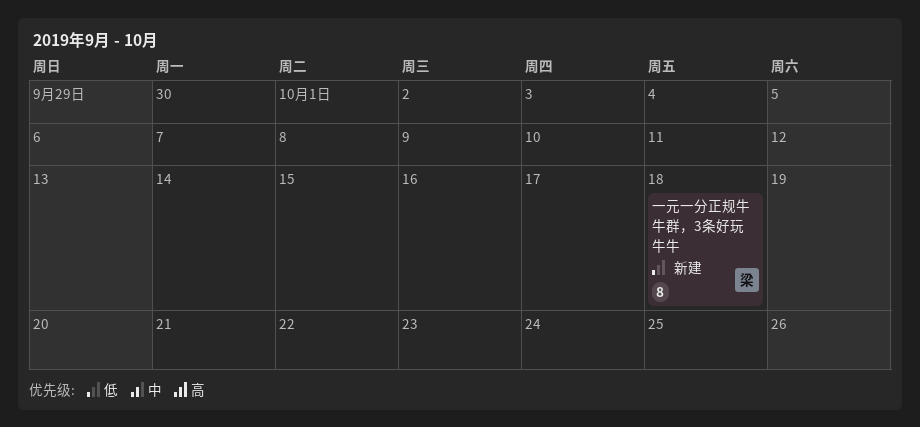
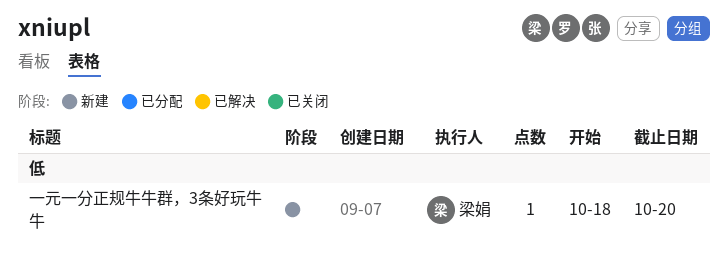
一元一分正规牛牛群，3条好玩牛牛, estimate: 8 -> 1
一元一分正规牛牛群，3条好玩牛牛, due: Oct 18 -> Oct 20

